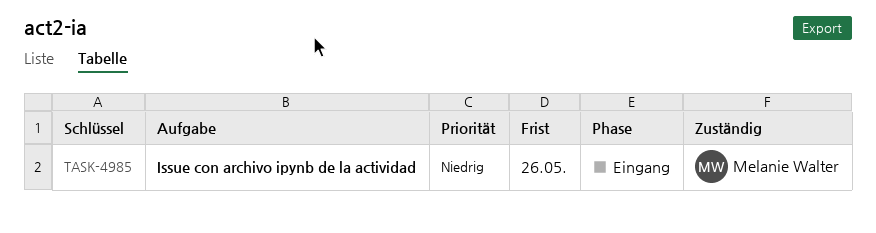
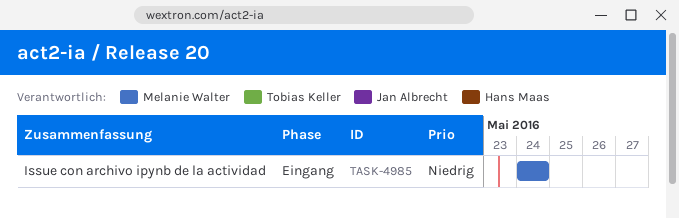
TASK-4985, due: May 26 -> May 24

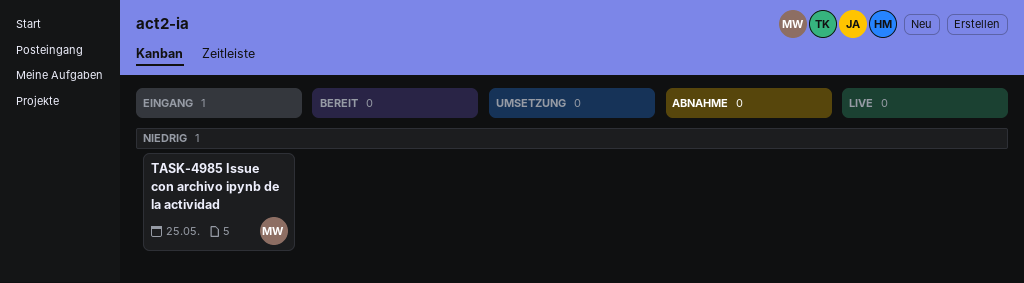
TASK-4985, due: May 24 -> May 25

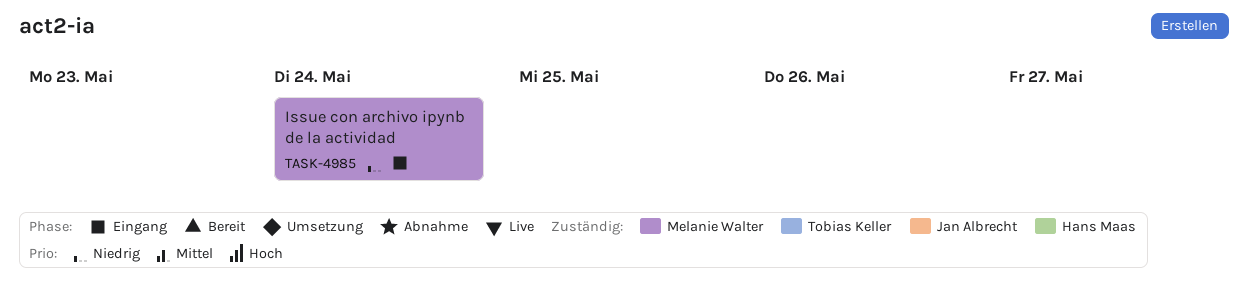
TASK-4985, due: May 25 -> May 24

